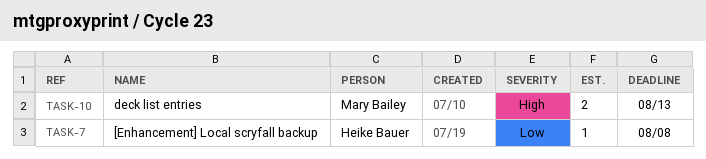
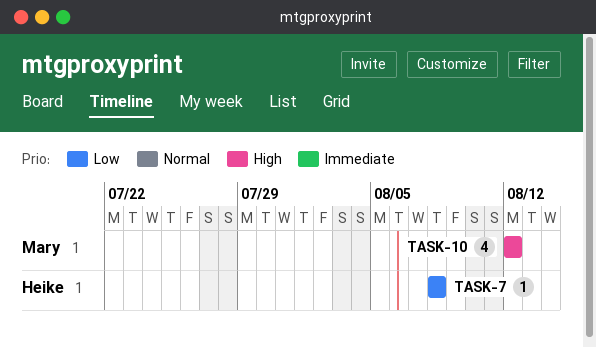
TASK-10, estimate: 2 -> 4
TASK-10, due: Aug 13 -> Aug 12

